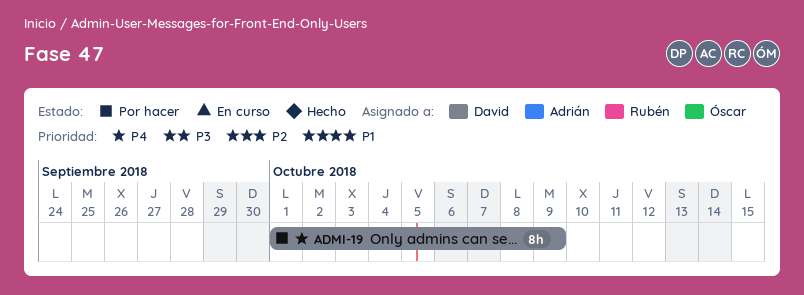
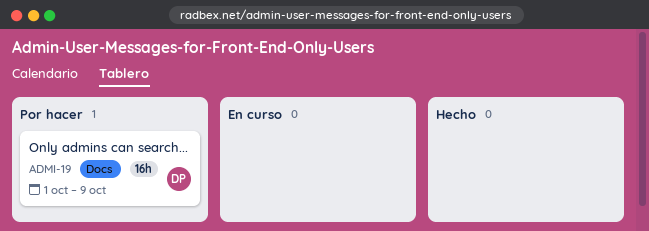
ADMI-19, estimate: 8h -> 16h

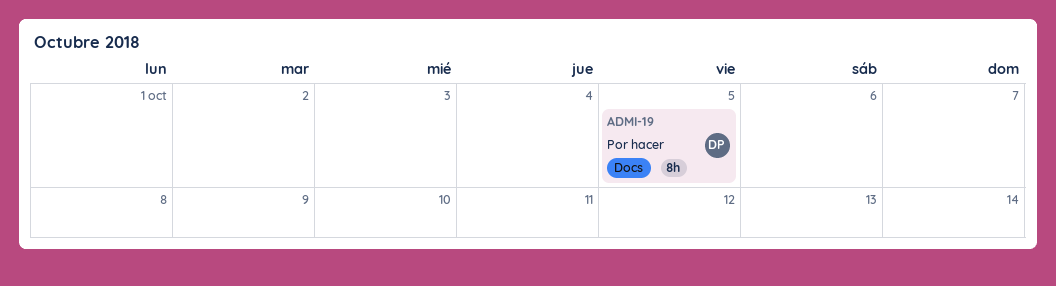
ADMI-19, estimate: 16h -> 8h
ADMI-19, due: Oct 9 -> Oct 5

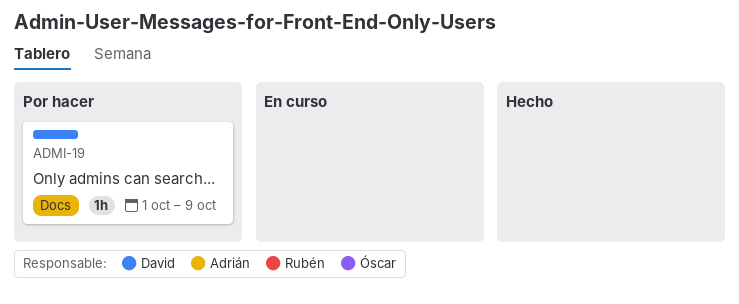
ADMI-19, estimate: 8h -> 1h
ADMI-19, due: Oct 5 -> Oct 9

